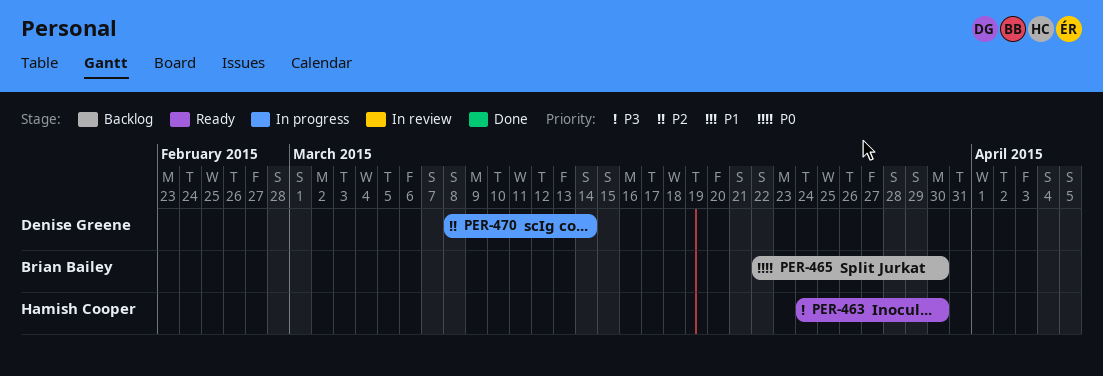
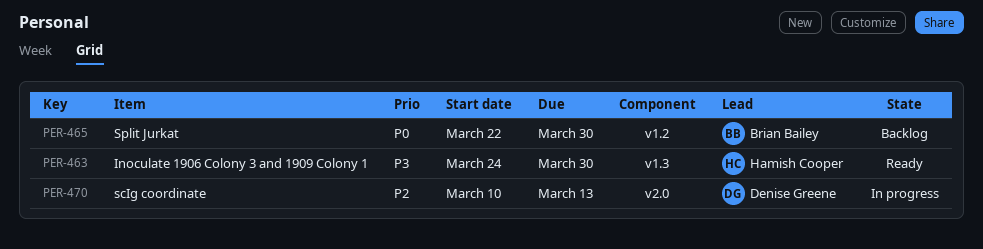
PER-470, start: Mar 8 -> Mar 10
PER-470, due: Mar 14 -> Mar 13

